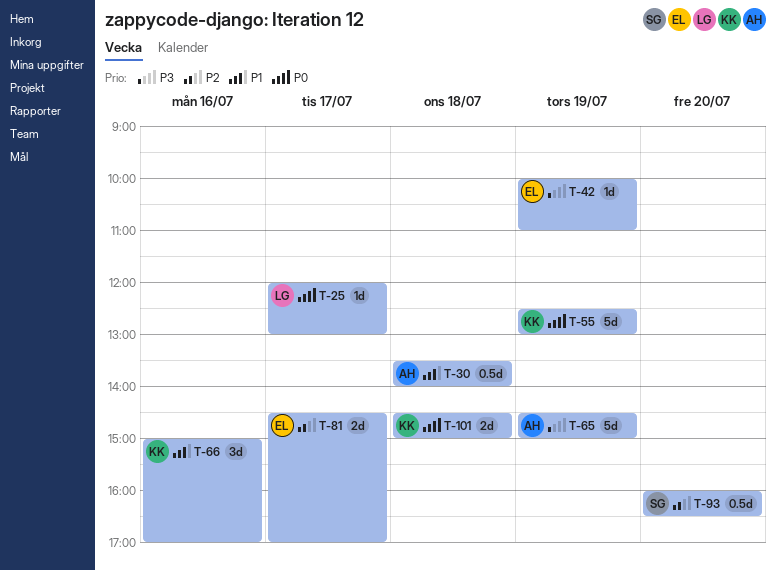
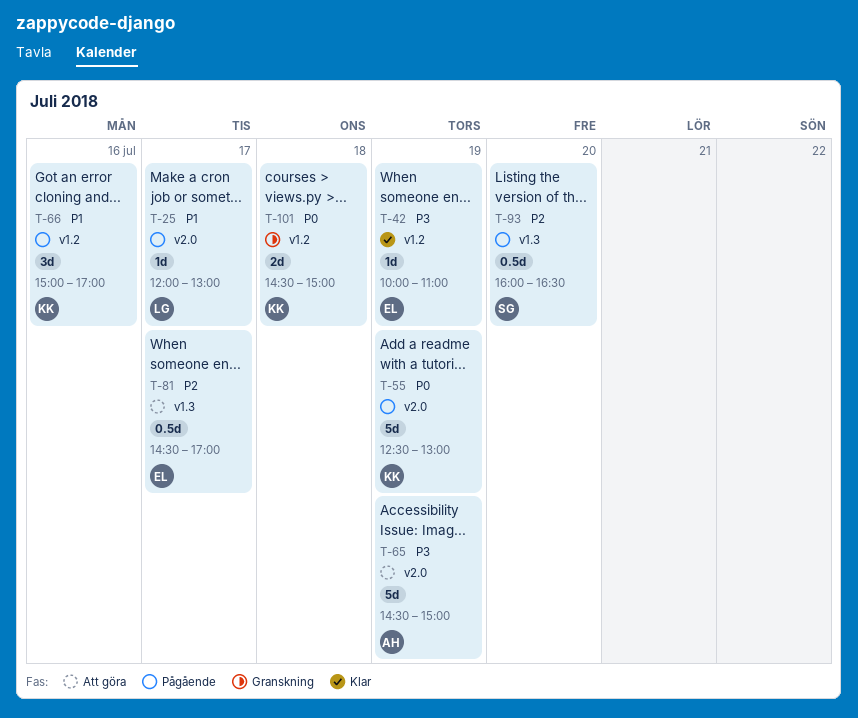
T-25, priority: P0 -> P1
T-30: present -> none
T-81, estimate: 2d -> 0.5d

